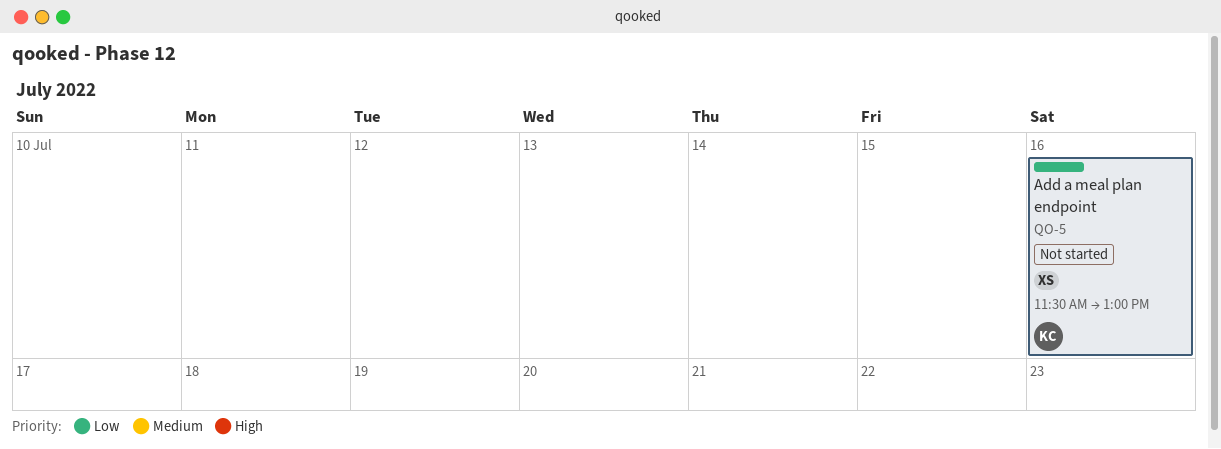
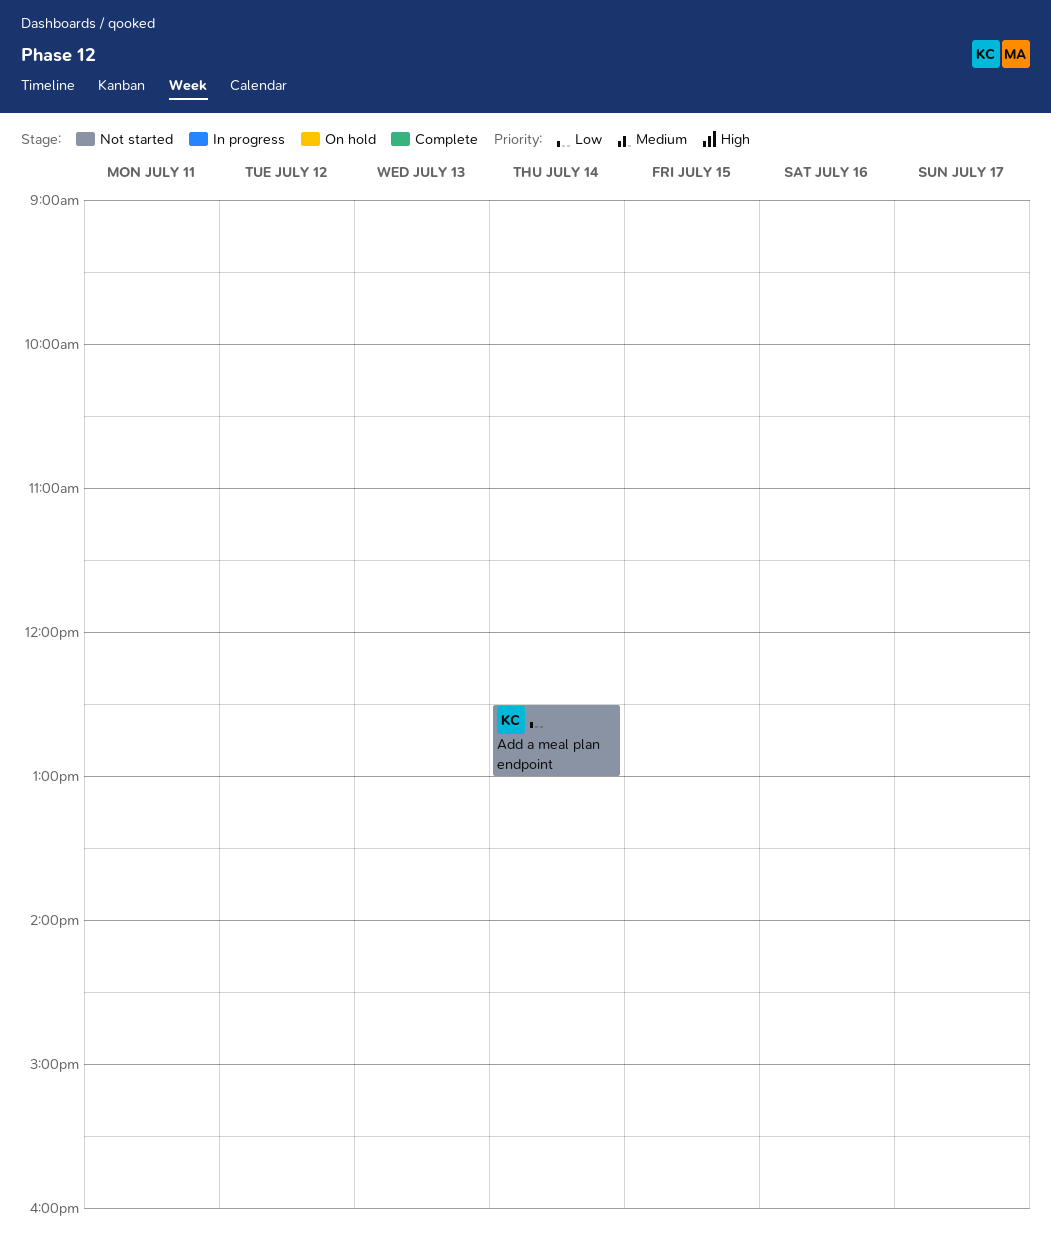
Add a meal plan endpoint, day: Jul 16 -> Jul 14
Add a meal plan endpoint, begins: 11:30 -> 12:30

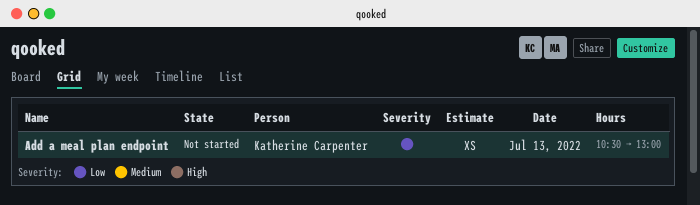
Add a meal plan endpoint, day: Jul 14 -> Jul 13
Add a meal plan endpoint, begins: 12:30 -> 10:30

